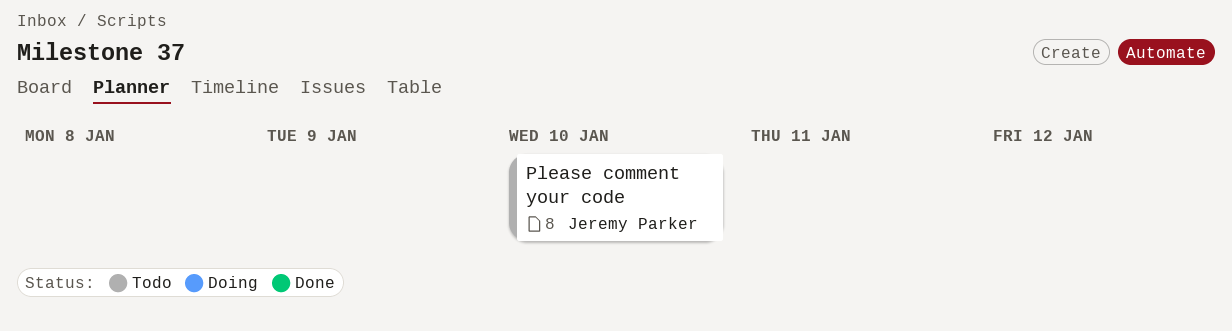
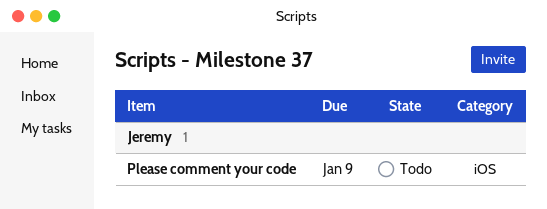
Please comment your code, due: Jan 10 -> Jan 9

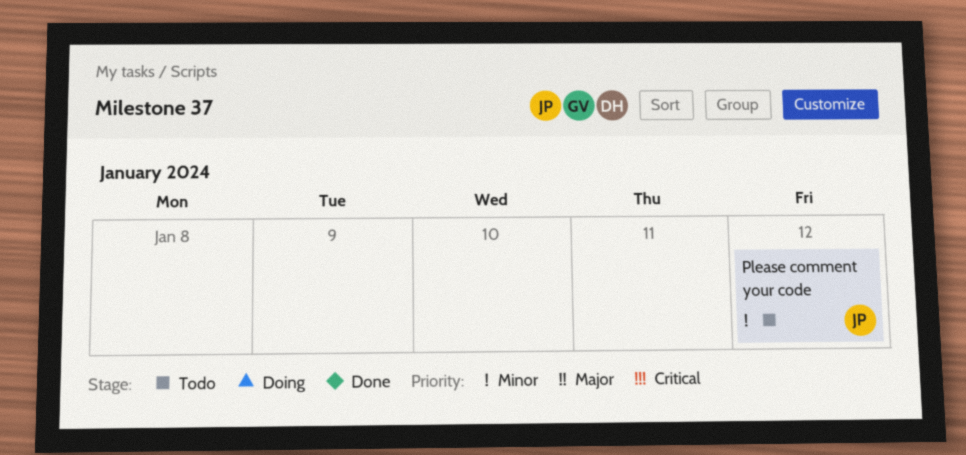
Please comment your code, due: Jan 9 -> Jan 12

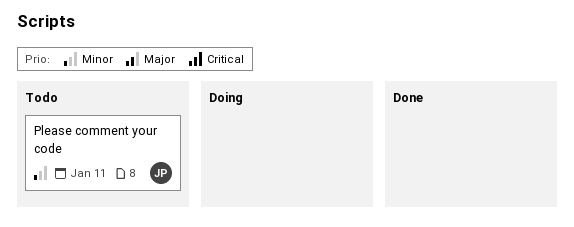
Please comment your code, due: Jan 12 -> Jan 11

